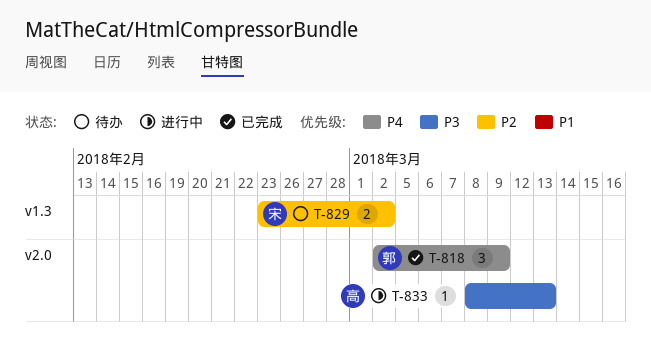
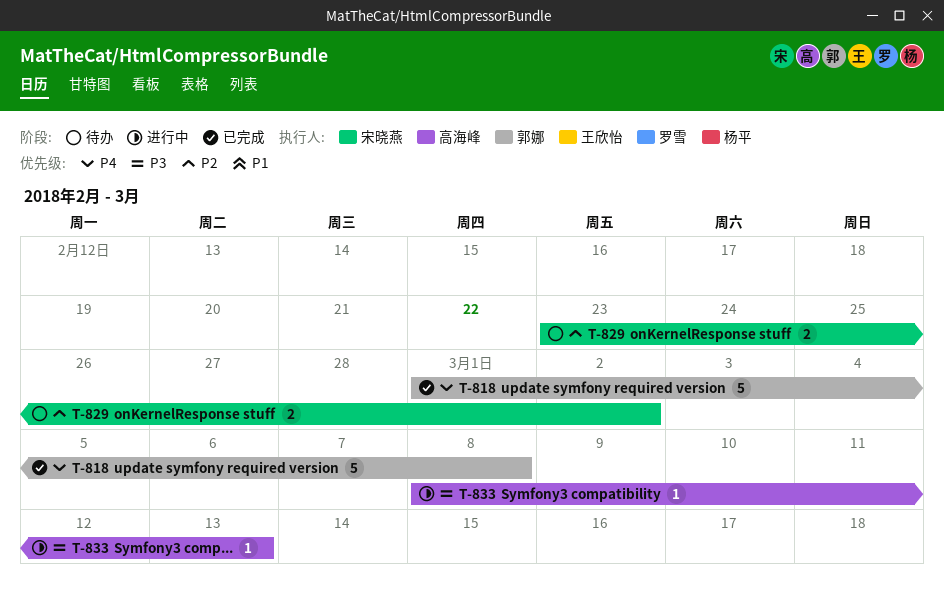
T-818, estimate: 3 -> 5
T-818, start: Mar 2 -> Mar 1
T-818, due: Mar 9 -> Mar 8

